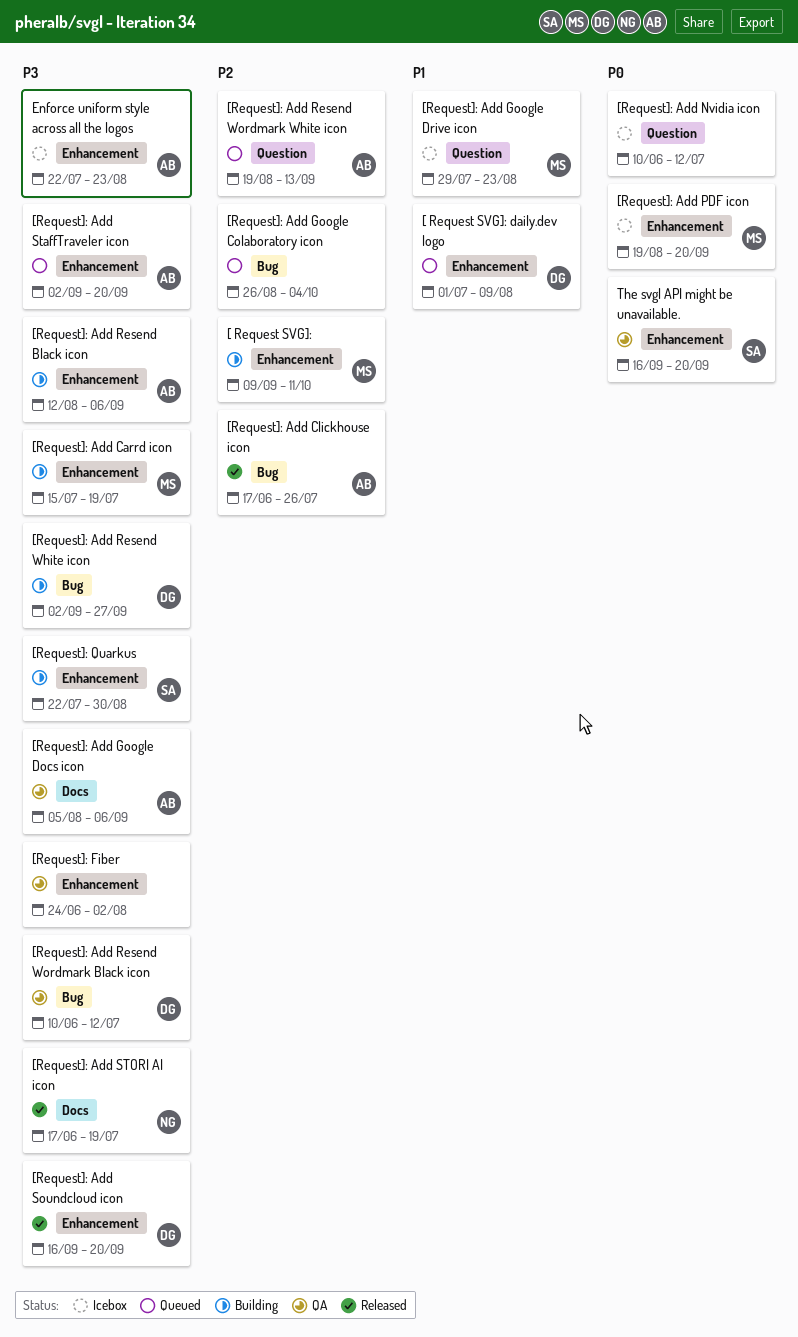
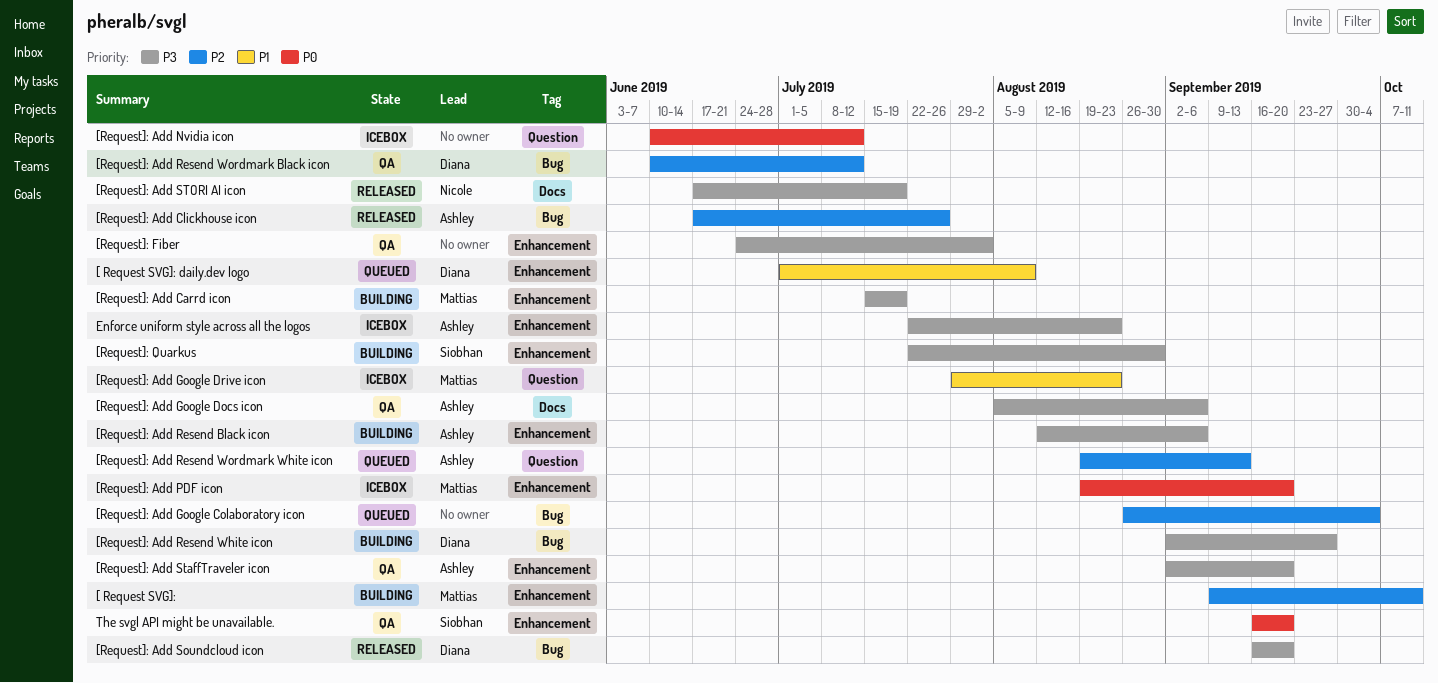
[Request]: Add Resend Wordmark Black icon, priority: P3 -> P2
[Request]: Add Soundcloud icon, label: Enhancement -> Bug
[Request]: Add StaffTraveler icon, status: Queued -> QA

